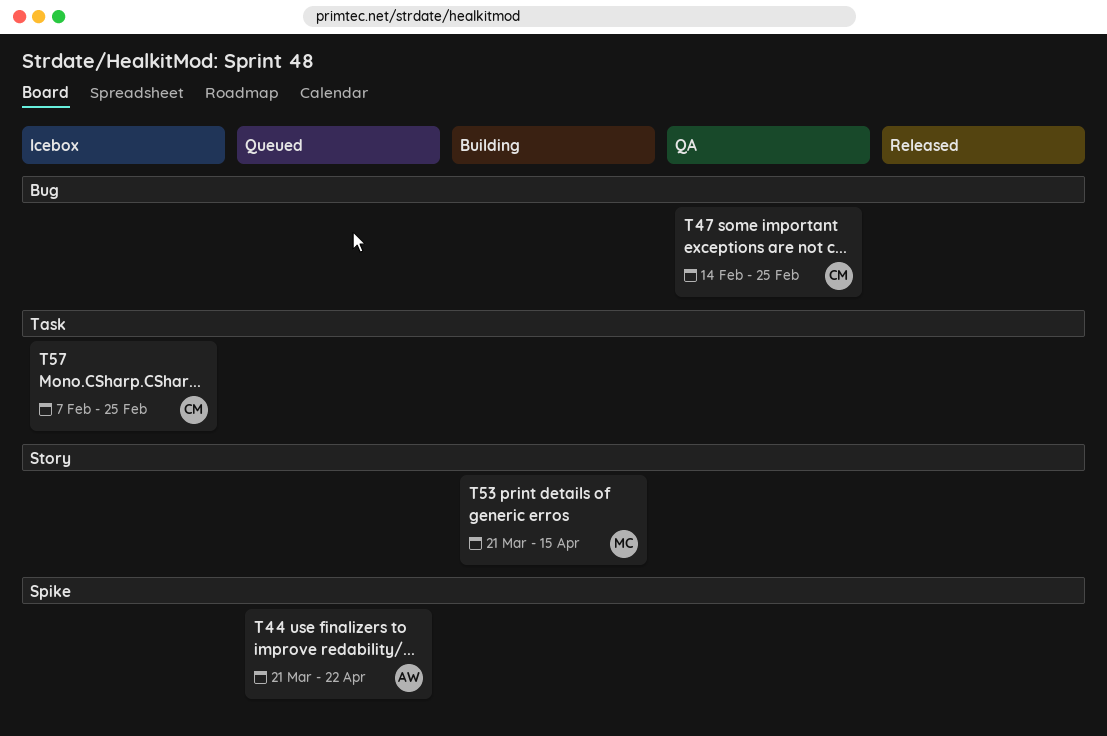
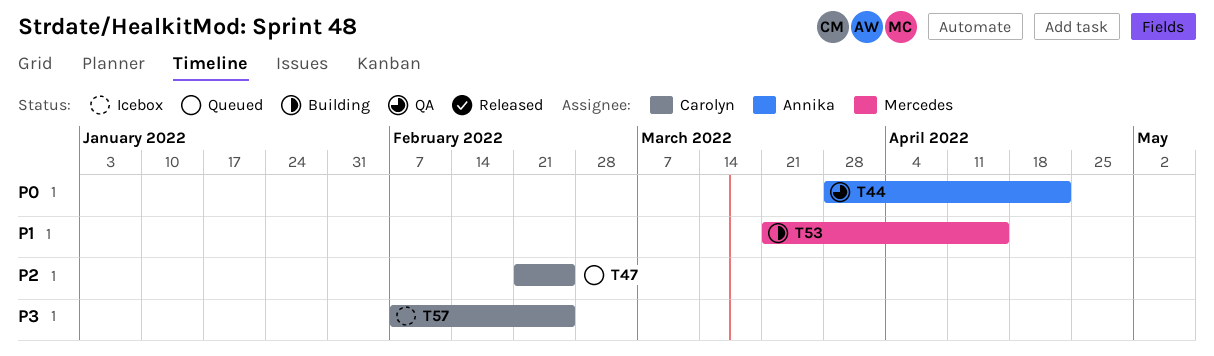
T44, status: Queued -> QA
T44, start: Mar 21 -> Mar 28
T47, status: QA -> Queued
T47, start: Feb 14 -> Feb 21

